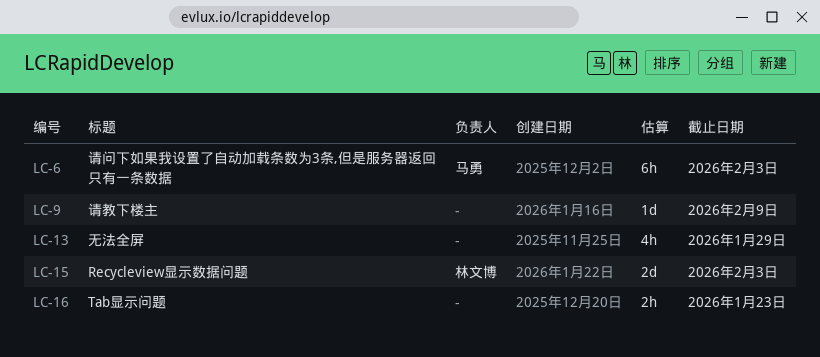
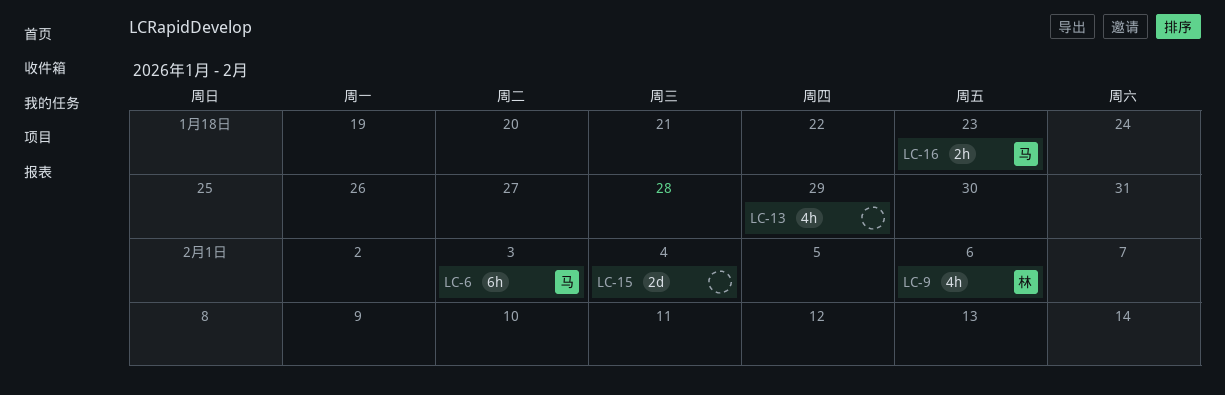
LC-9, owner: none -> 林文博
LC-9, estimate: 1d -> 4h
LC-9, due: Feb 9 -> Feb 6
LC-15, owner: 林文博 -> none
LC-15, due: Feb 3 -> Feb 4
LC-16, owner: none -> 马勇

